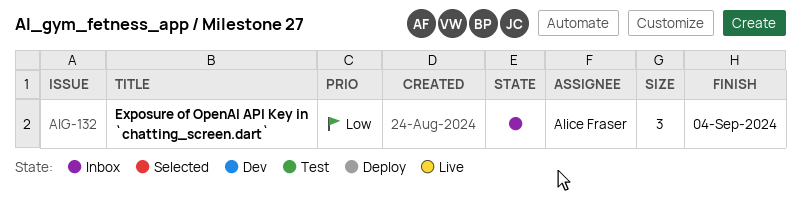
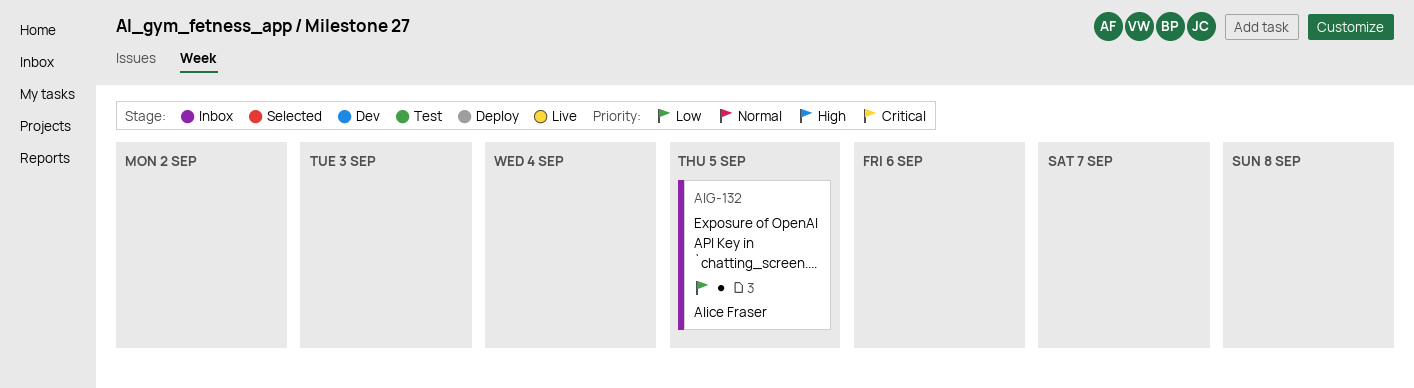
AIG-132, estimate: 3 -> 1
AIG-132, due: Sep 4 -> Sep 5

